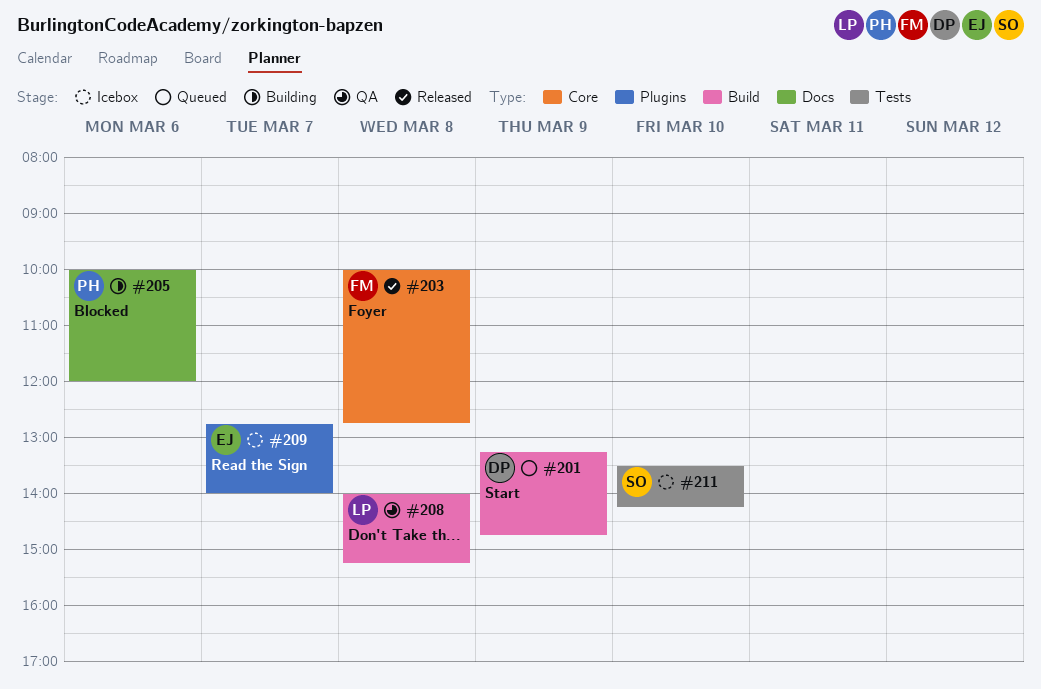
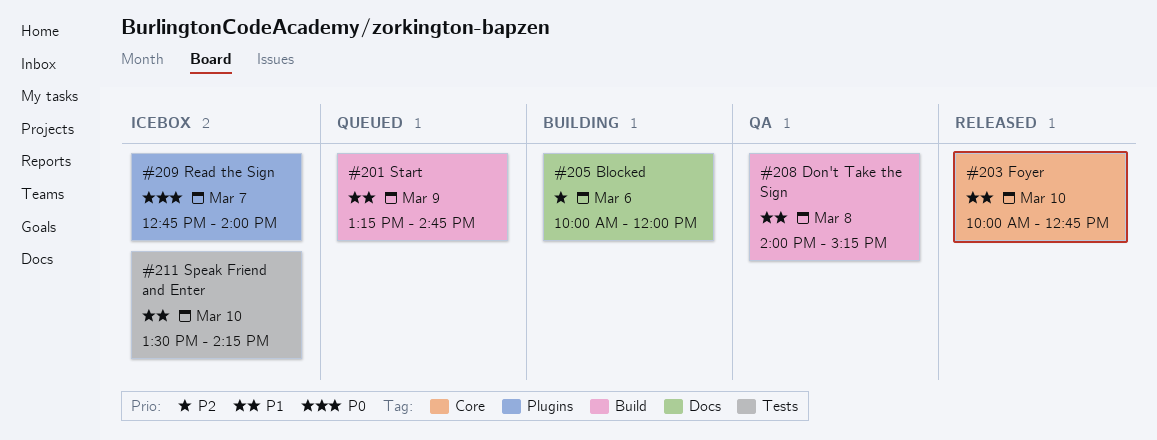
#203, day: Mar 8 -> Mar 10

